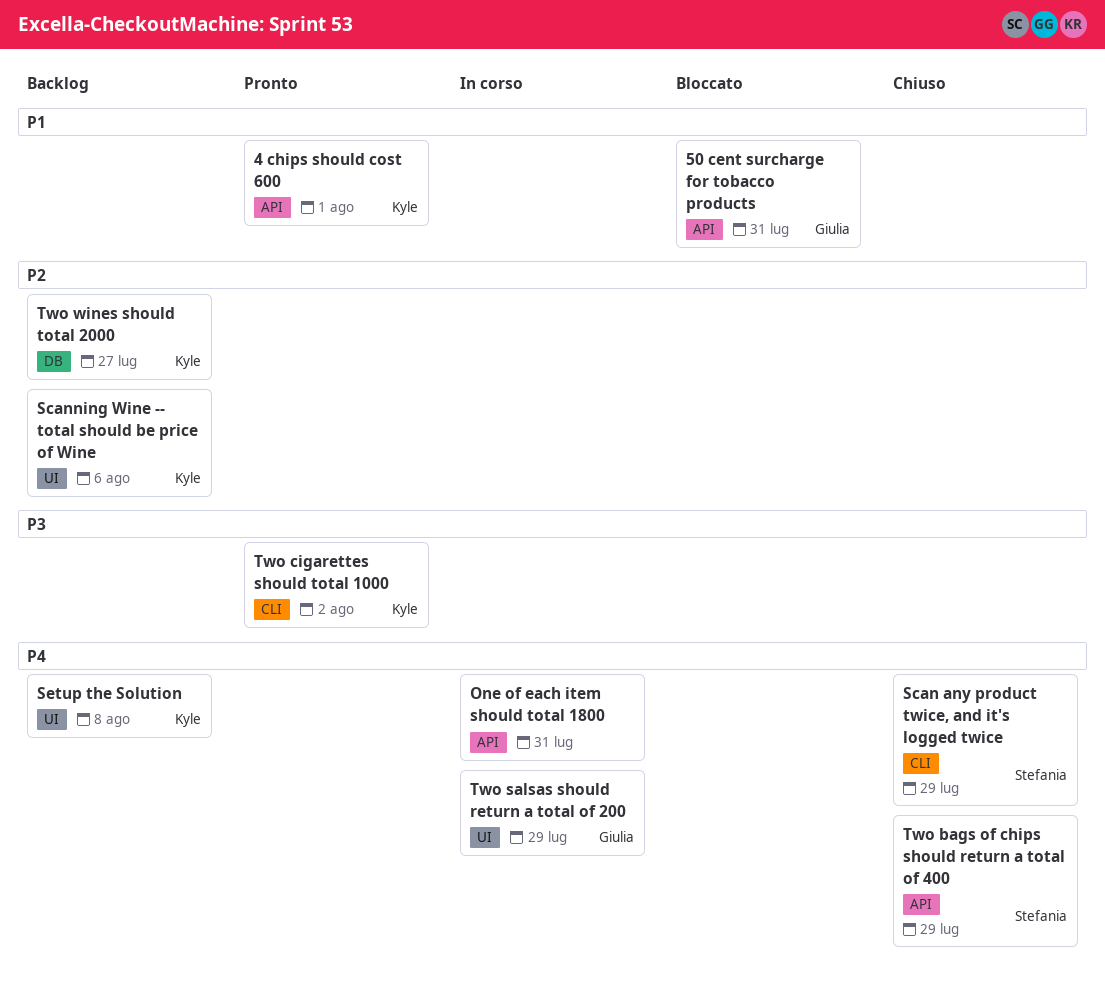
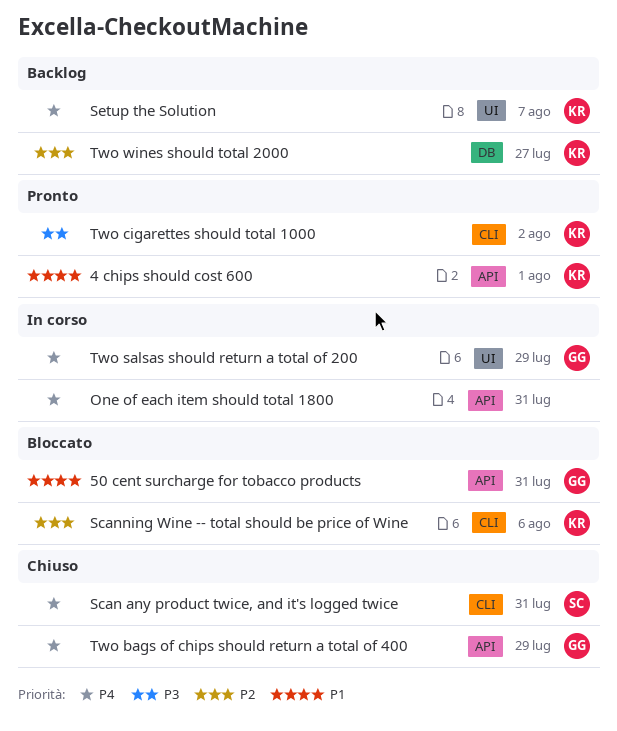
Scan any product twice, and it's logged twice, due: Jul 29 -> Jul 31
Scanning Wine -- total should be price of Wine, status: Backlog -> Bloccato
Scanning Wine -- total should be price of Wine, label: UI -> CLI
Setup the Solution, due: Aug 8 -> Aug 7
Two bags of chips should return a total of 400, owner: Stefania -> Giulia

